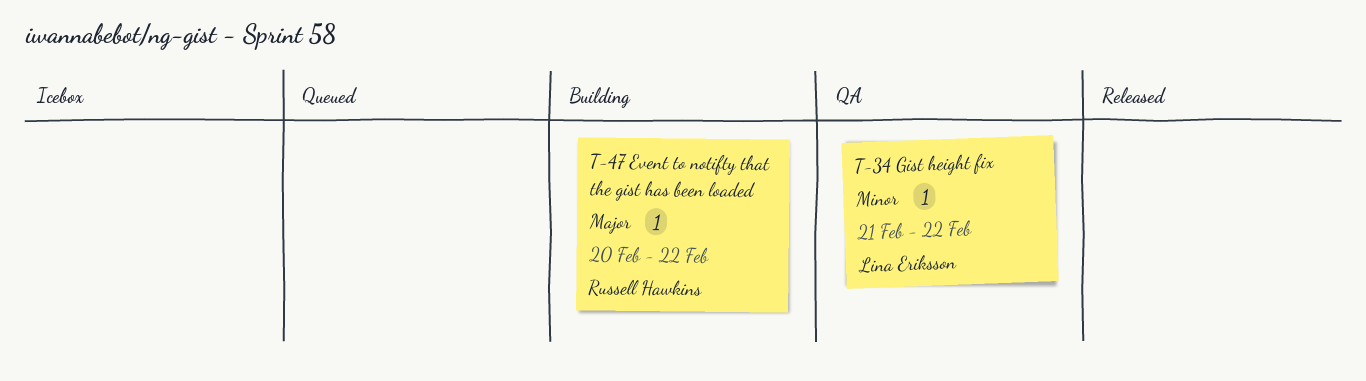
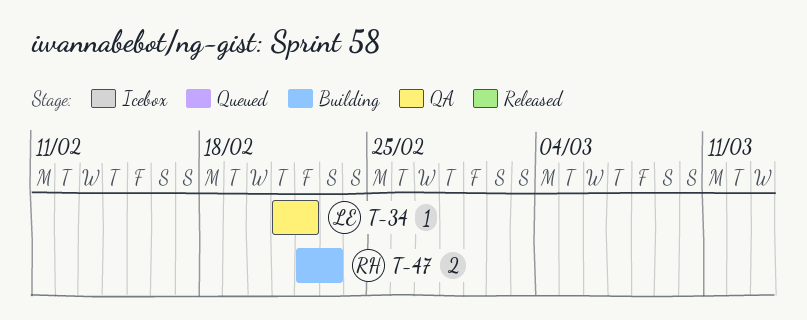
T-47, estimate: 1 -> 2
T-47, start: Feb 20 -> Feb 22
T-47, due: Feb 22 -> Feb 23

